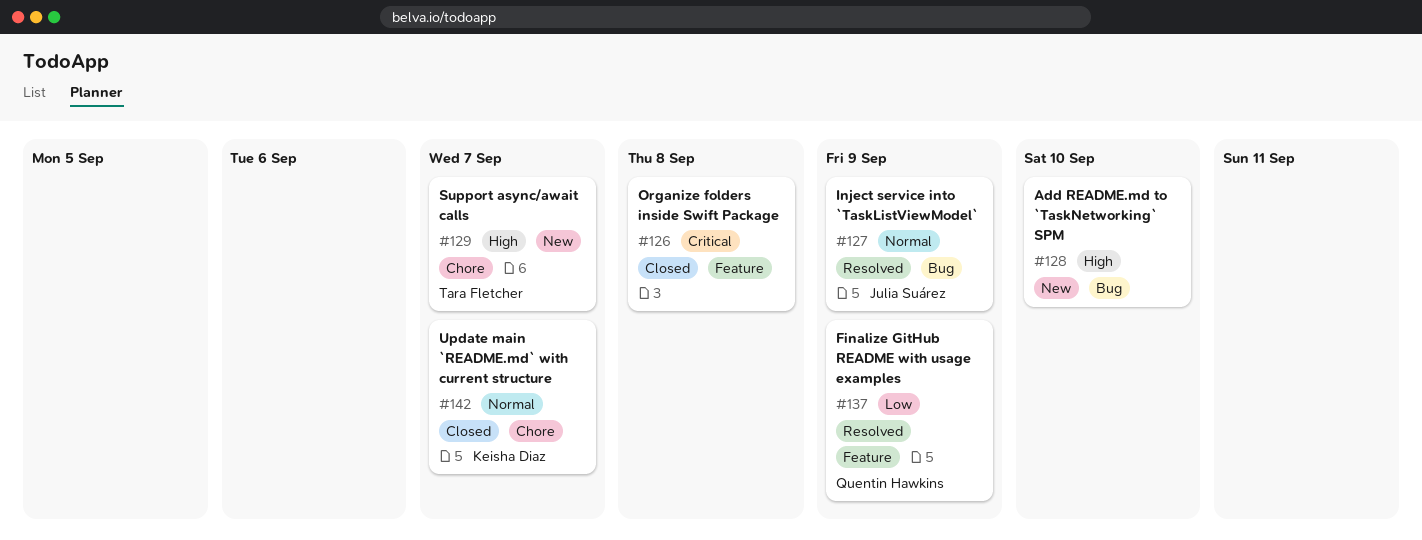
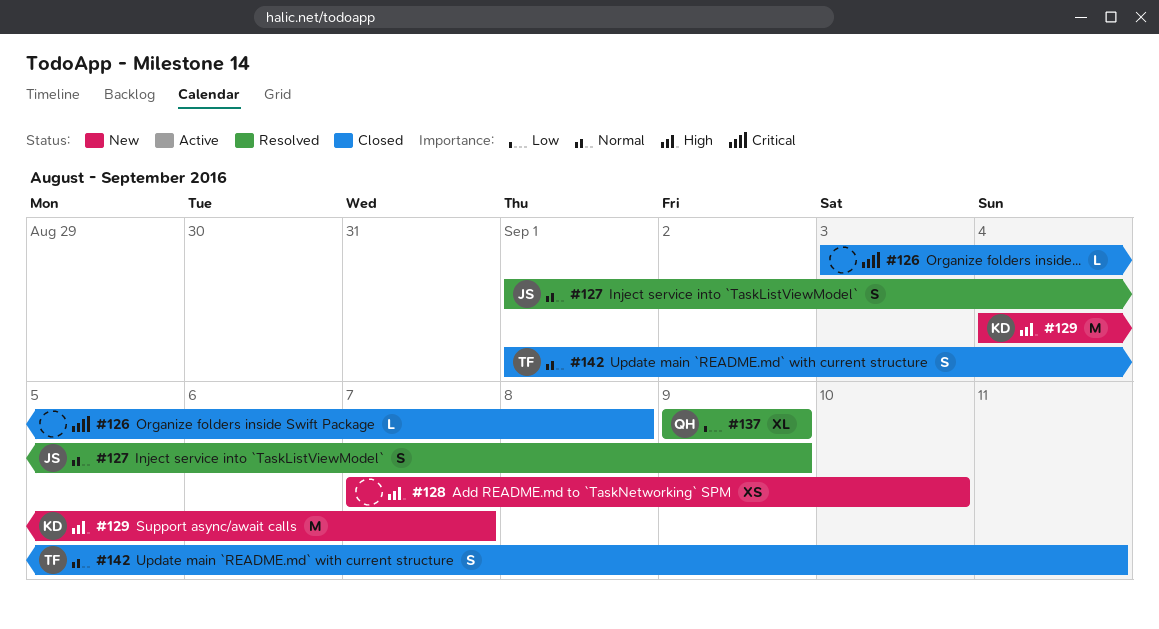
#129, owner: Tara Fletcher -> Keisha Diaz
#142, owner: Keisha Diaz -> Tara Fletcher
#142, due: Sep 7 -> Sep 11

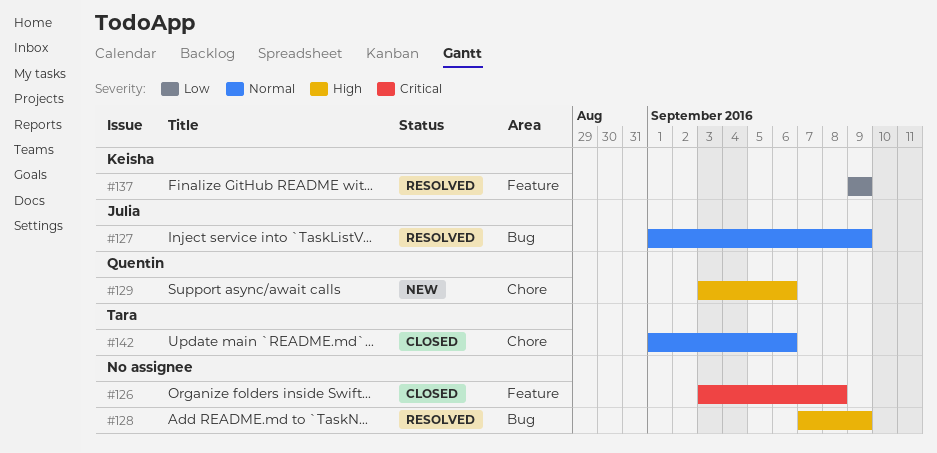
#128, status: New -> Resolved
#128, due: Sep 10 -> Sep 9
#129, owner: Keisha -> Quentin
#129, start: Sep 4 -> Sep 3
#129, due: Sep 7 -> Sep 6
#137, owner: Quentin -> Keisha
#142, due: Sep 11 -> Sep 6

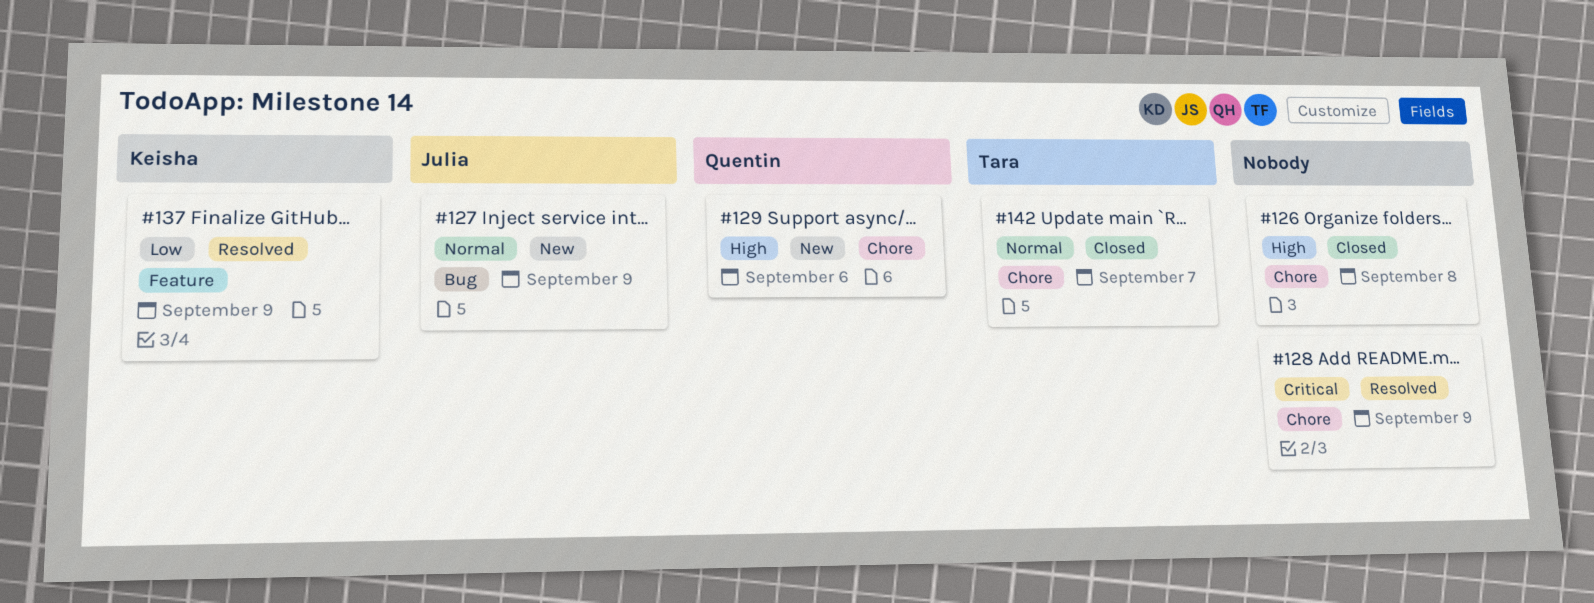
#126, priority: Critical -> High
#126, label: Feature -> Chore
#127, status: Resolved -> New
#128, priority: High -> Critical
#128, label: Bug -> Chore
#142, due: Sep 6 -> Sep 7

